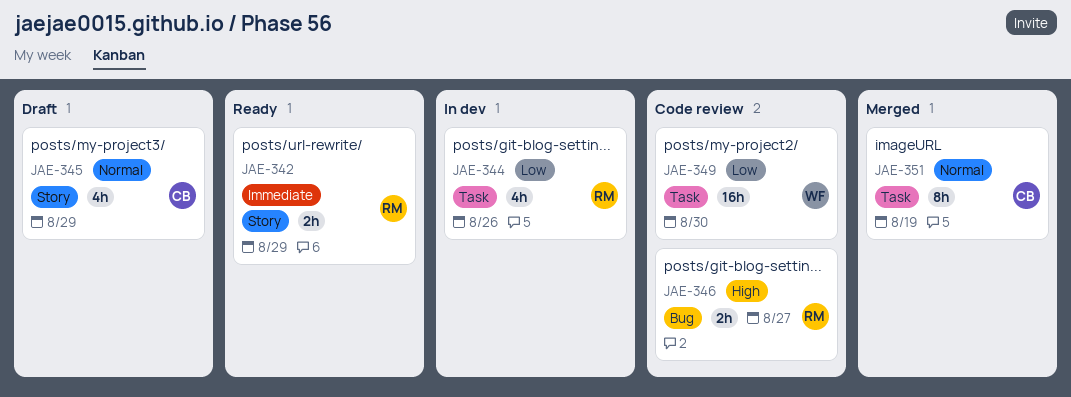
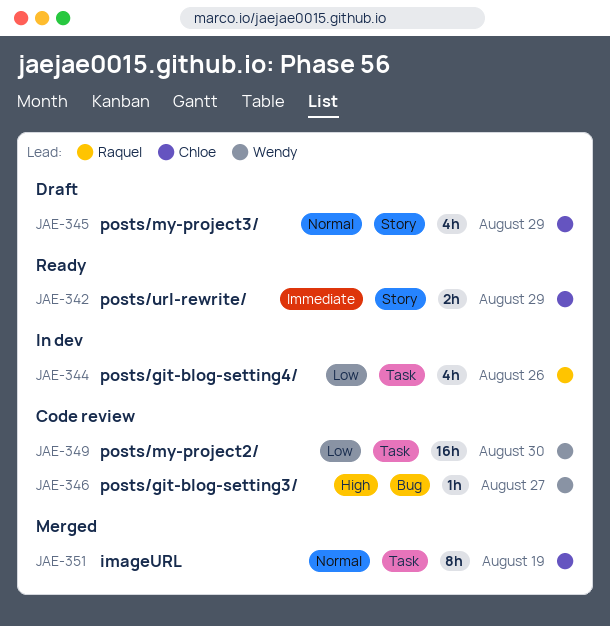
JAE-342, owner: Raquel -> Chloe
JAE-346, owner: Raquel -> Wendy
JAE-346, estimate: 2h -> 1h

